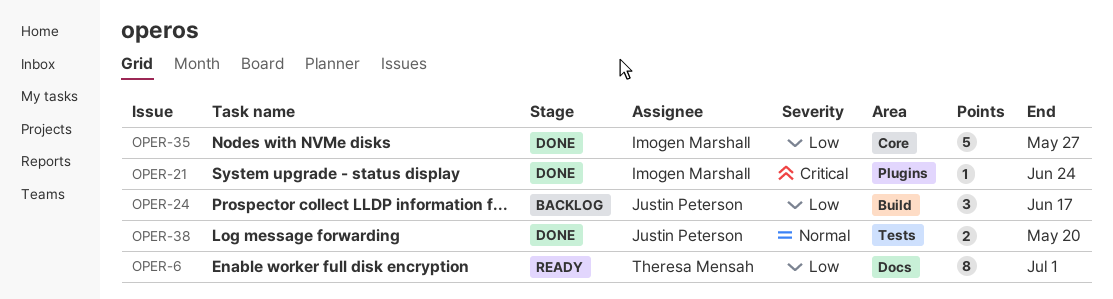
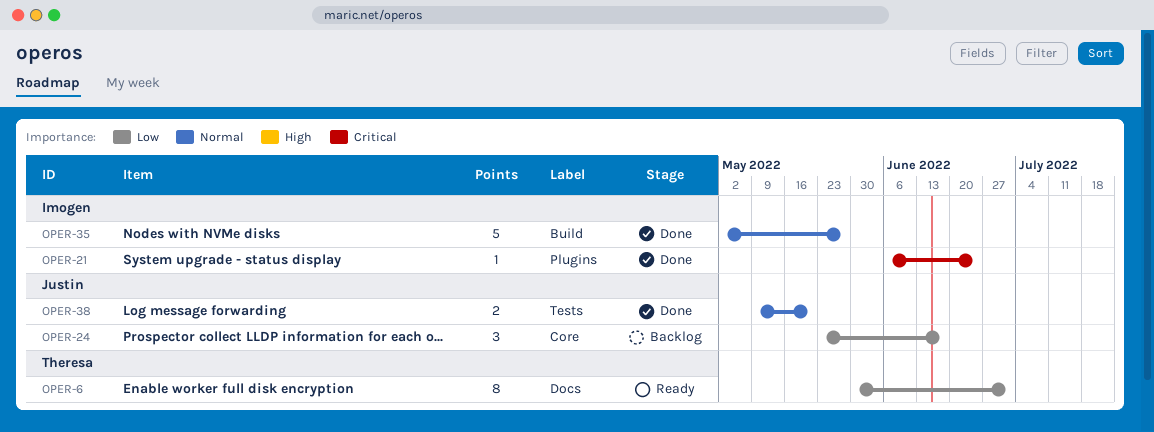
OPER-24, label: Build -> Core
OPER-35, priority: Low -> Normal
OPER-35, label: Core -> Build

